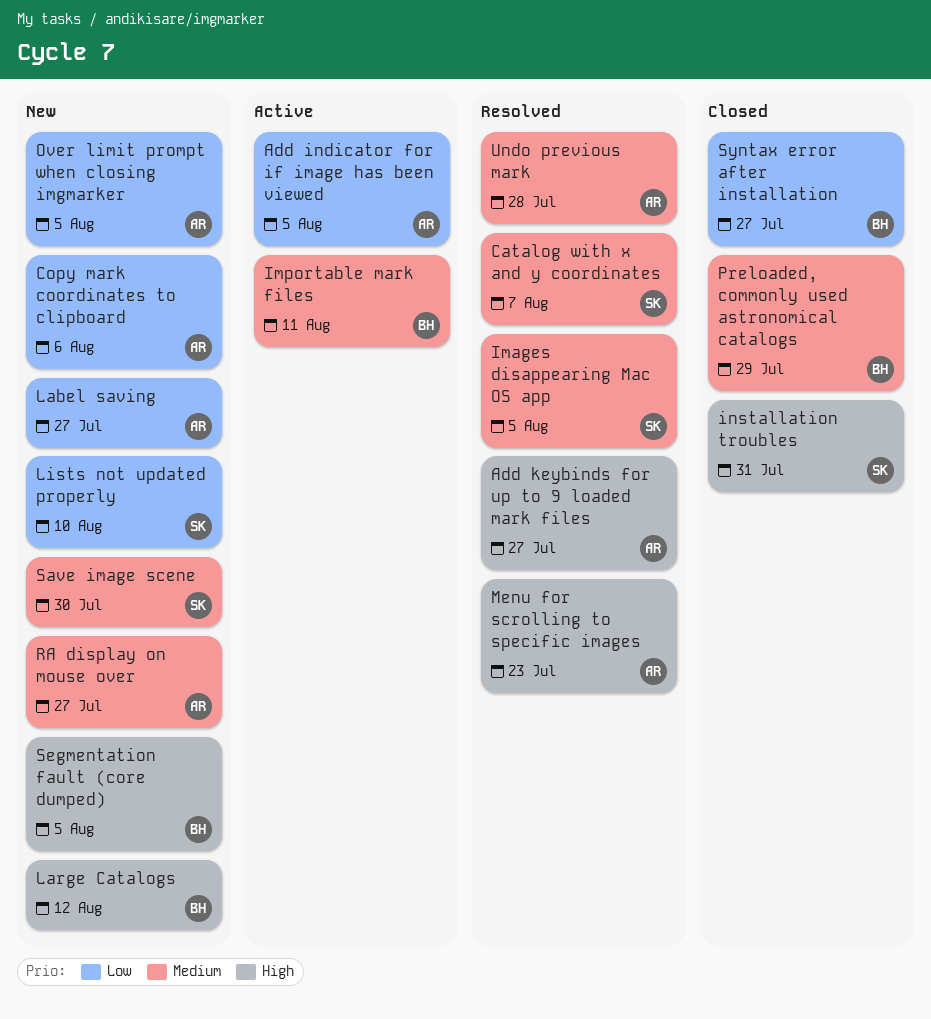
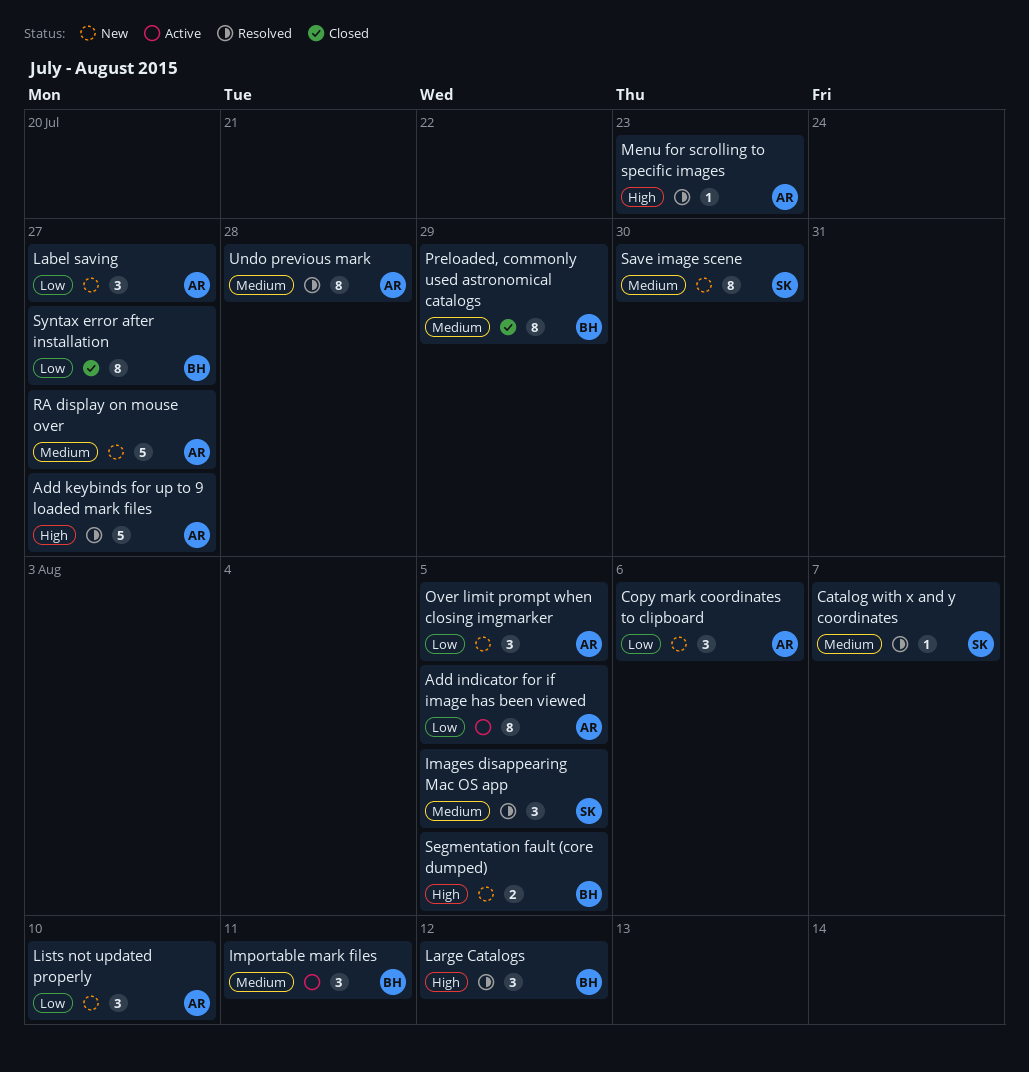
installation troubles: present -> none
Large Catalogs, status: New -> Resolved
Lists not updated properly, owner: SK -> AR

